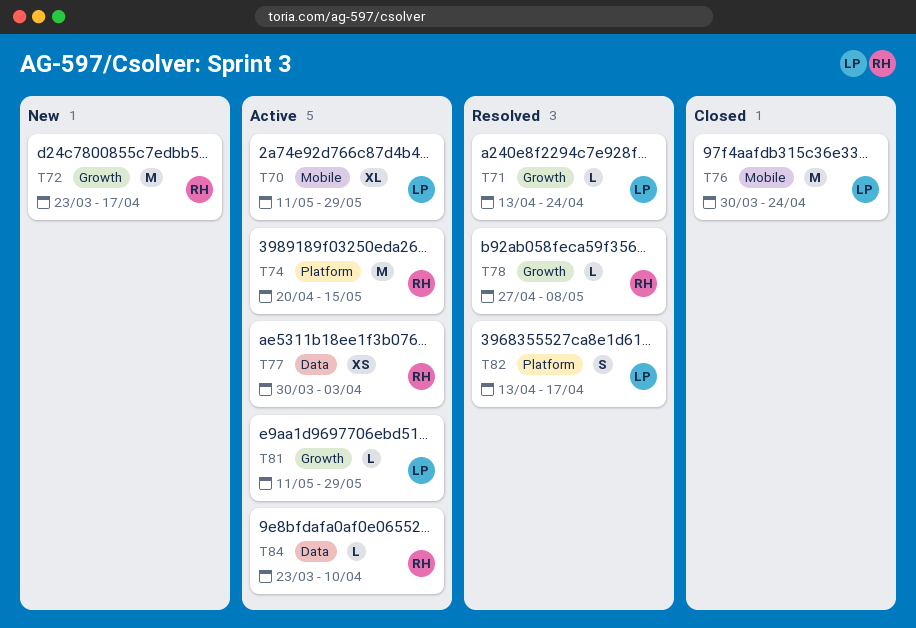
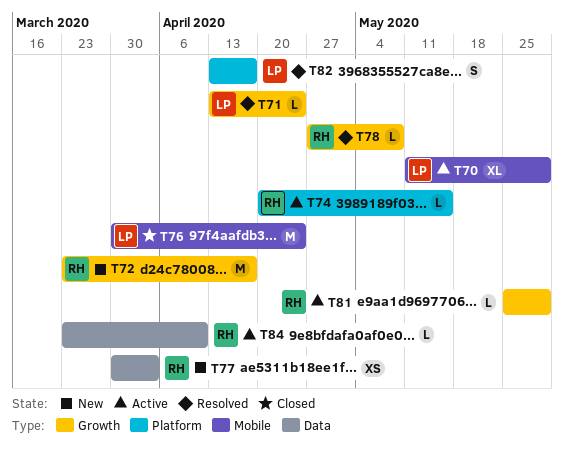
T74, estimate: M -> L
T77, status: Active -> New
T81, owner: LP -> RH
T81, start: May 11 -> May 25

